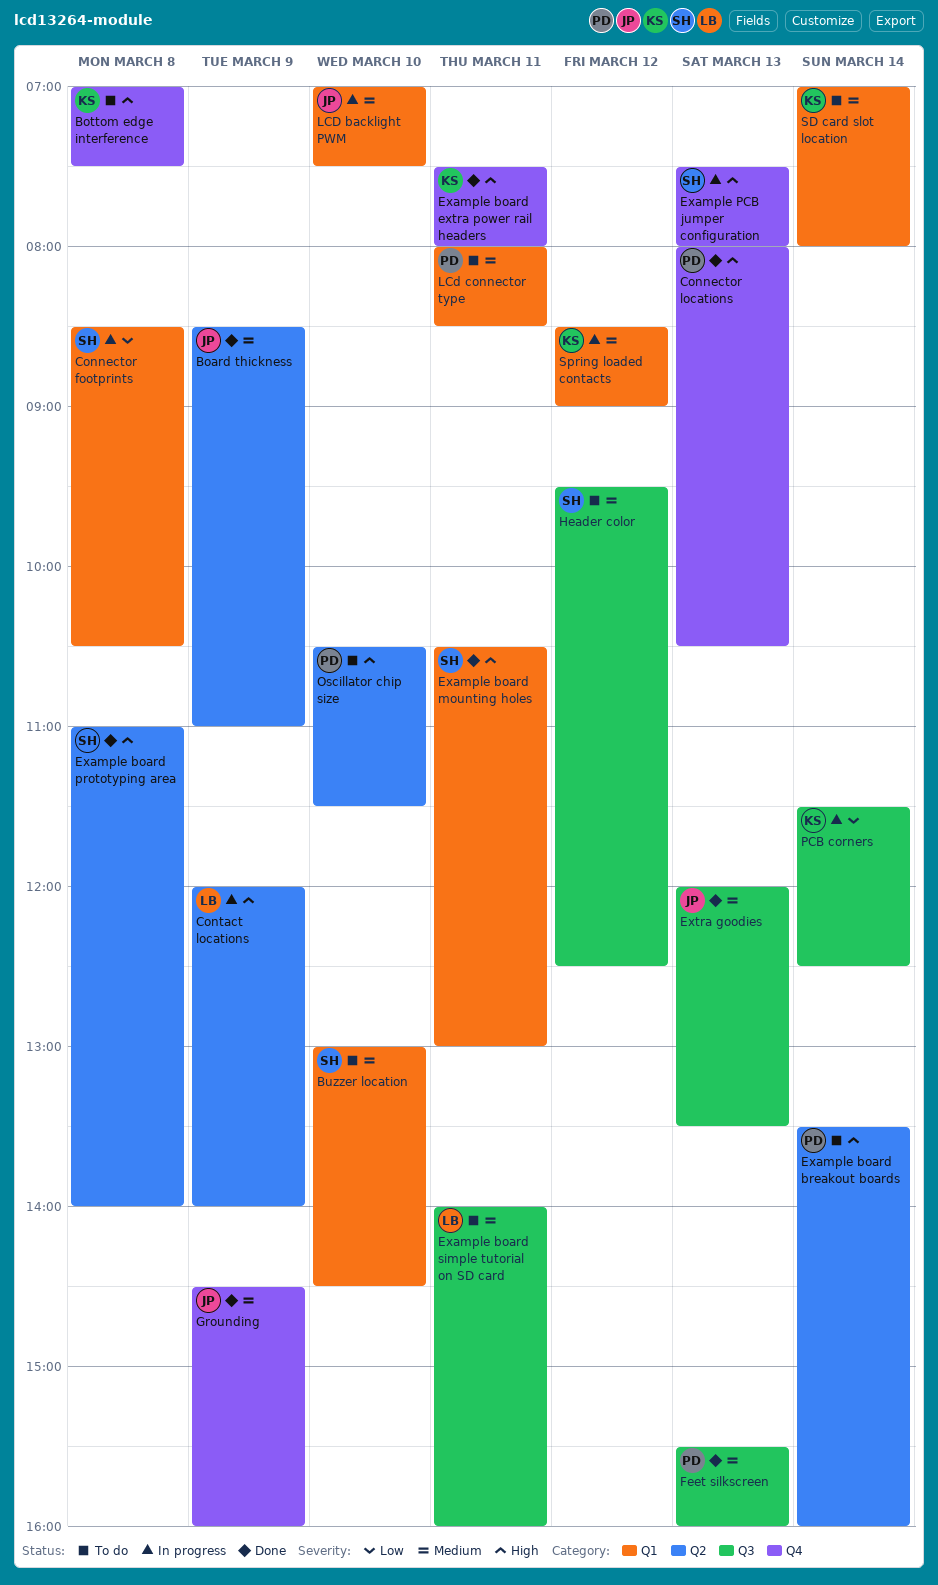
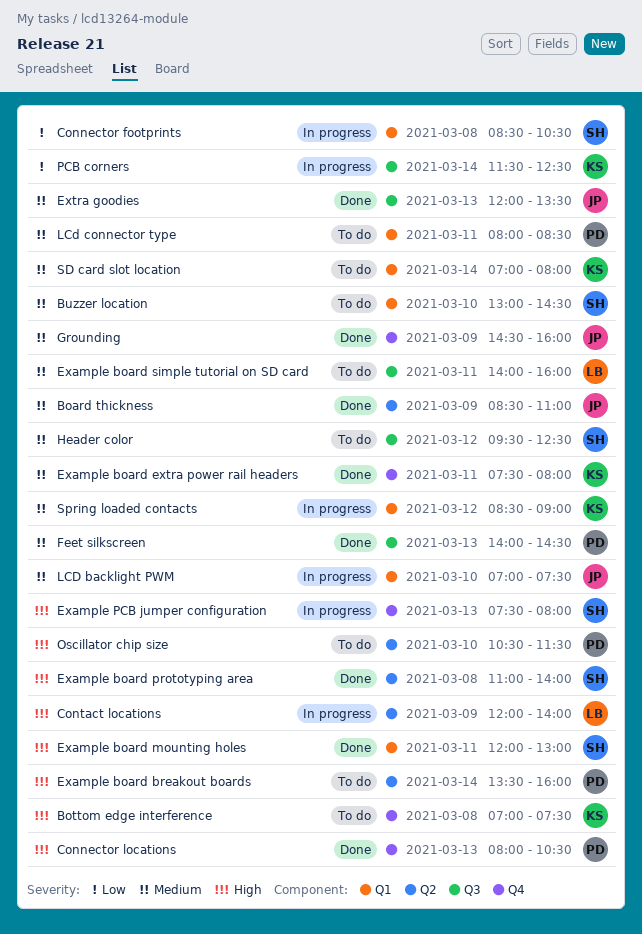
Example board extra power rail headers, priority: High -> Medium
Example board mounting holes, begins: 10:30 -> 12:00
Feet silkscreen, begins: 15:30 -> 14:00
Feet silkscreen, ends: 16:00 -> 14:30

